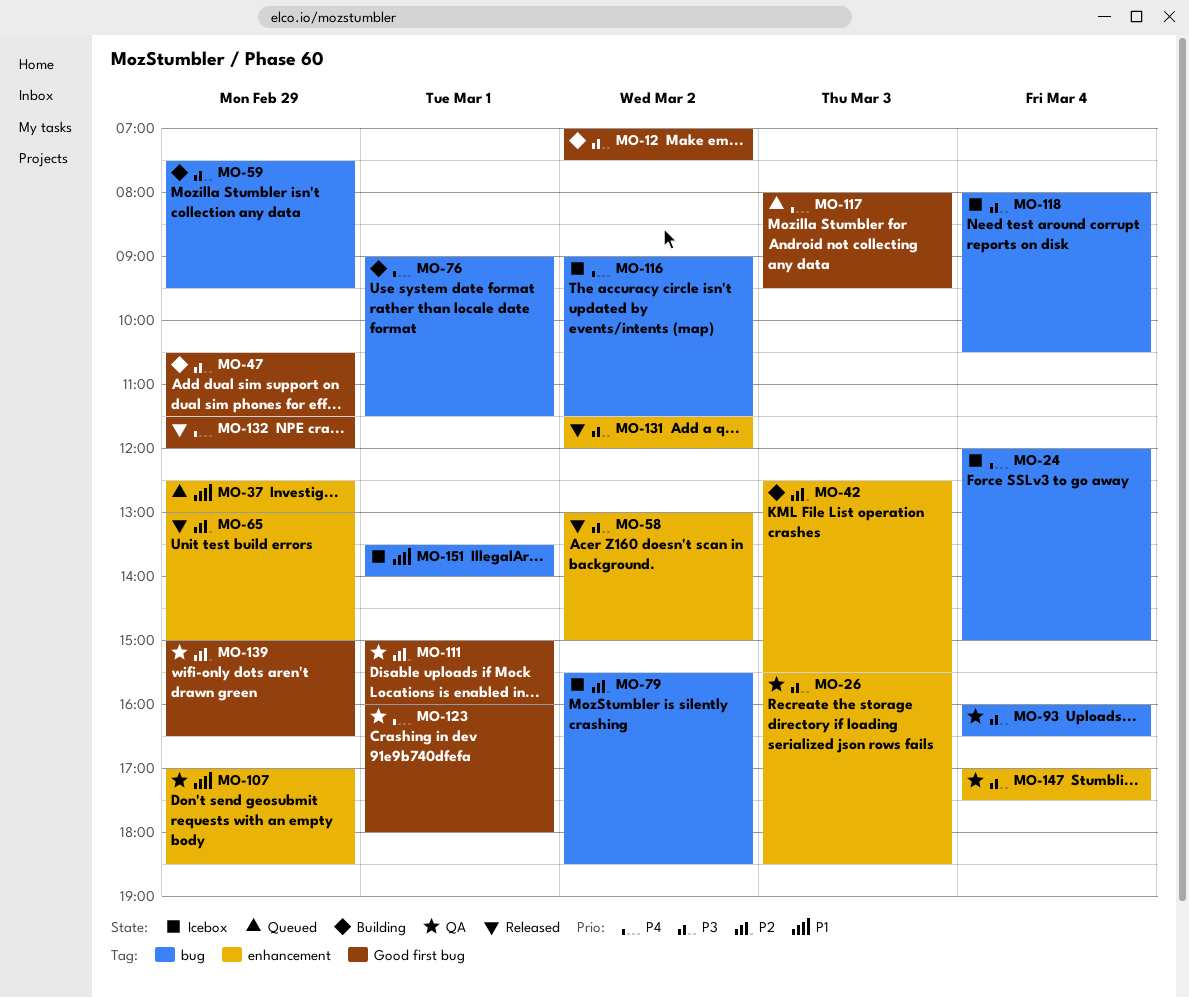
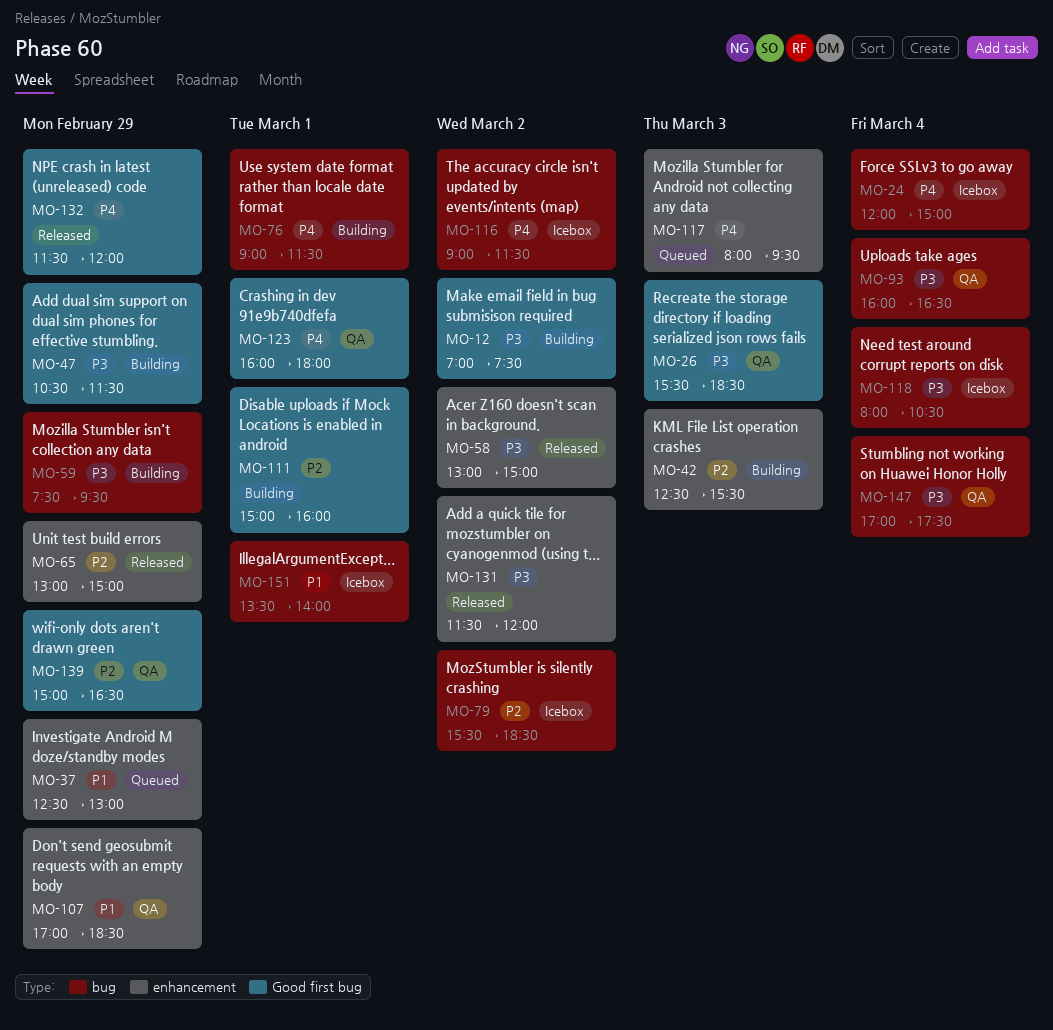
MO-26, label: enhancement -> Good first bug
MO-111, status: QA -> Building
MO-117, label: Good first bug -> enhancement
MO-147, label: enhancement -> bug

